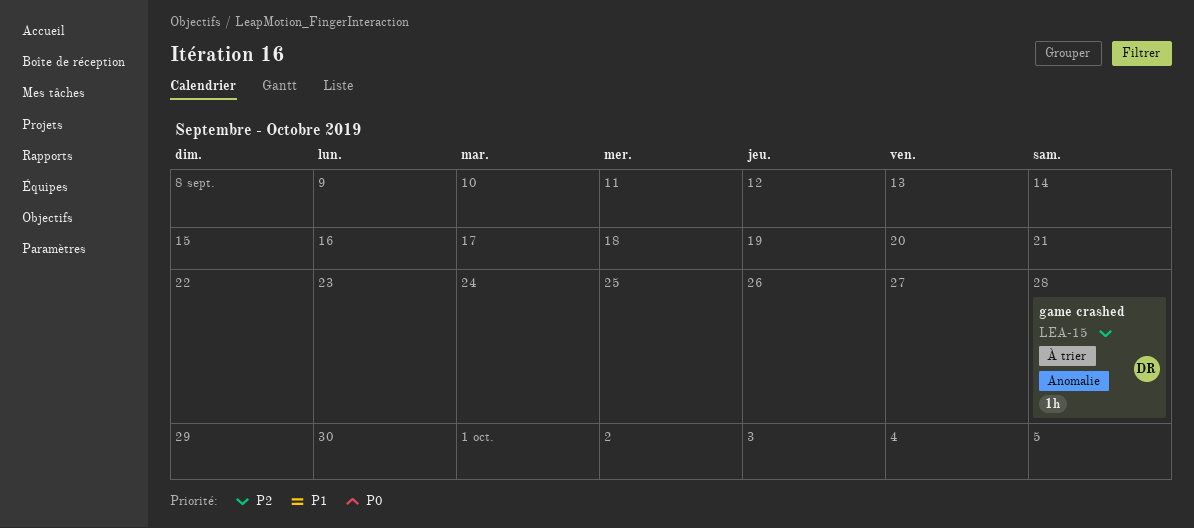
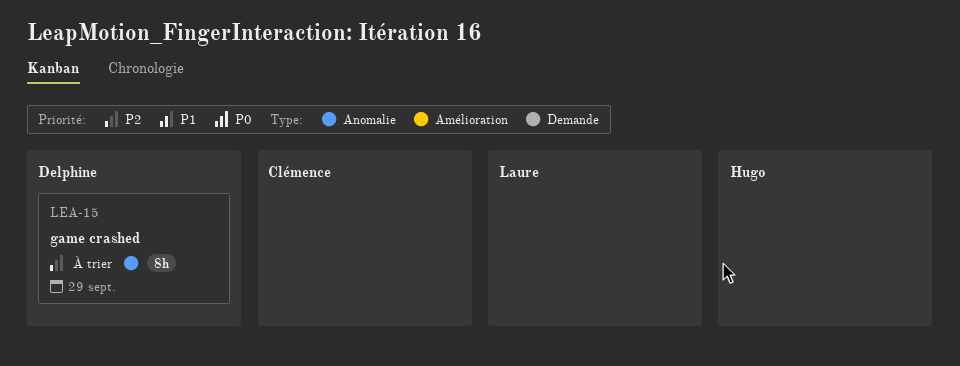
LEA-15, estimate: 1h -> 8h
LEA-15, due: Sep 28 -> Sep 29

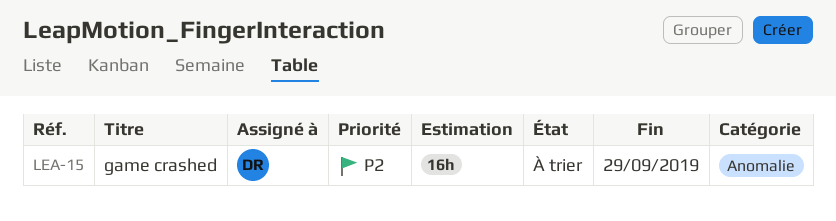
LEA-15, estimate: 8h -> 16h

